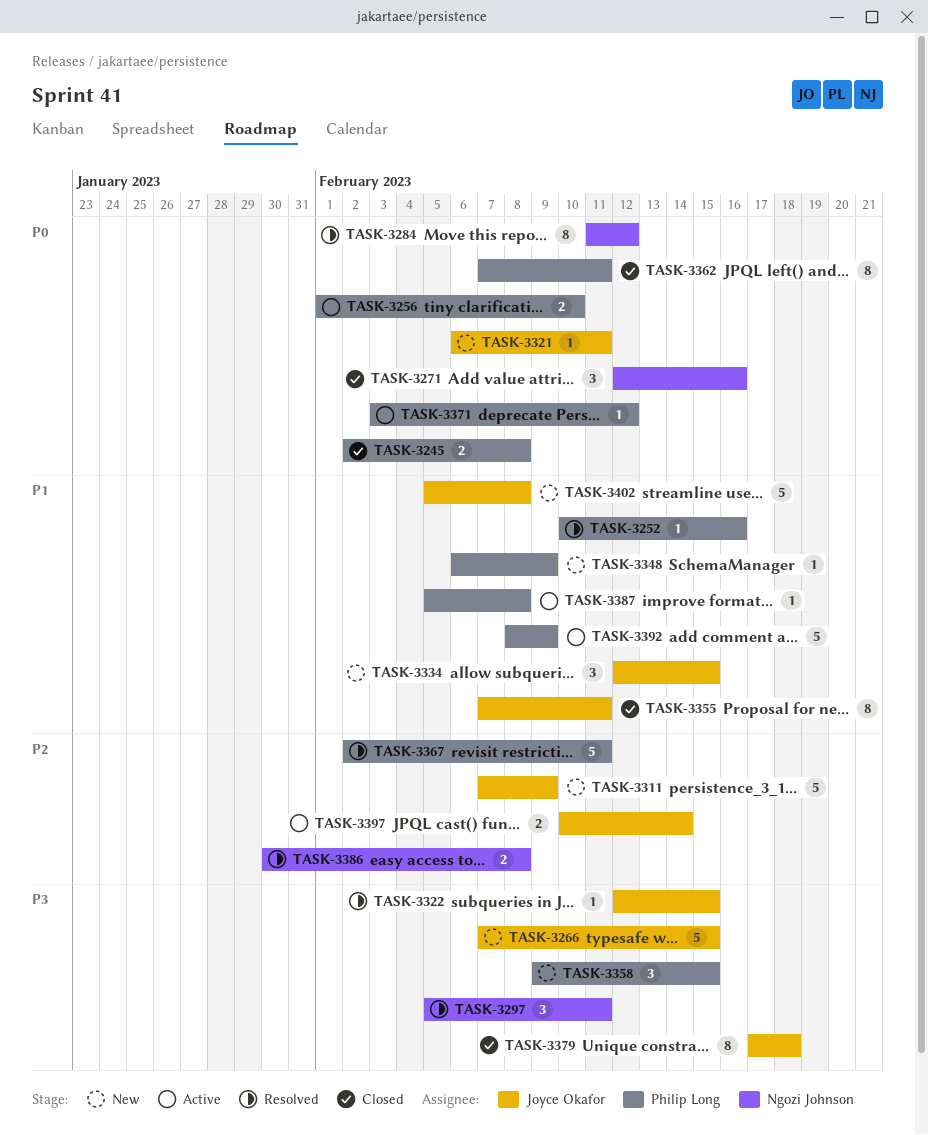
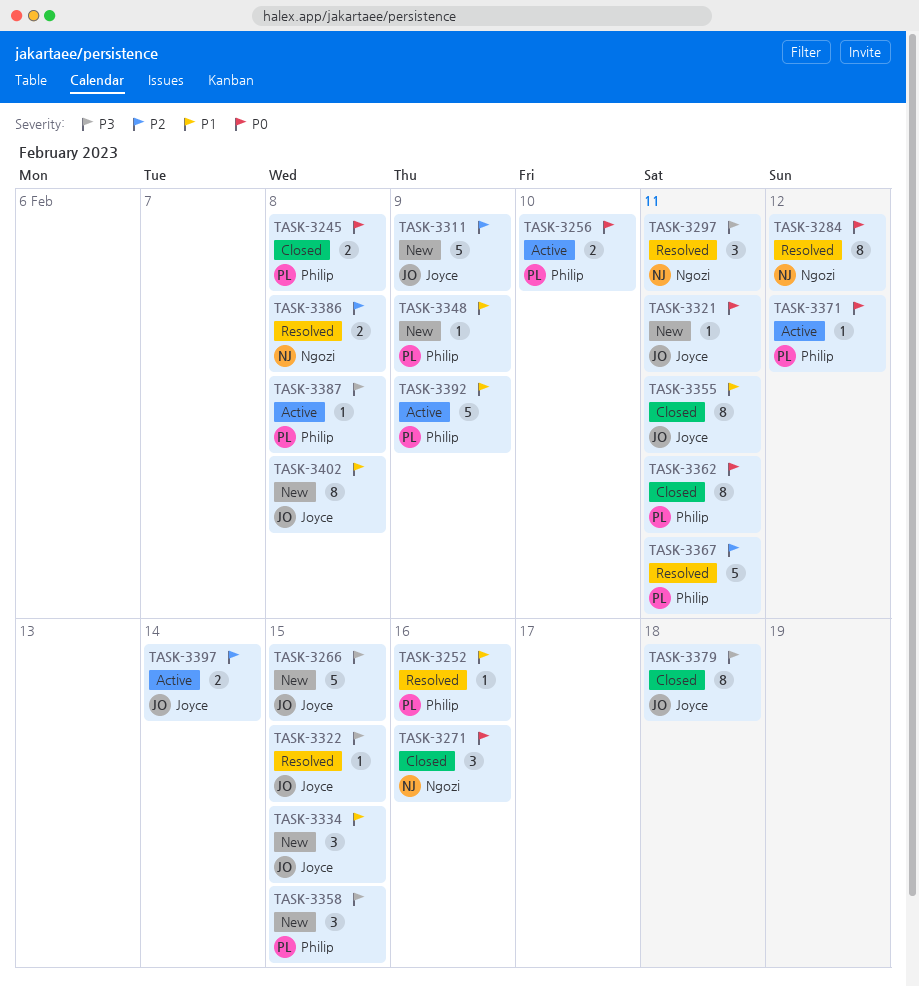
TASK-3387, priority: P1 -> P3
TASK-3402, estimate: 5 -> 8

